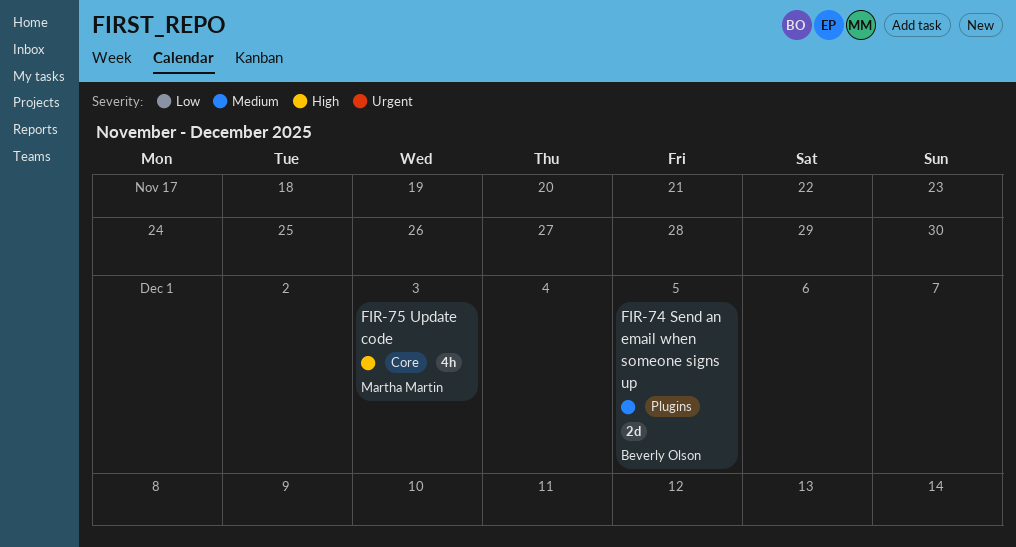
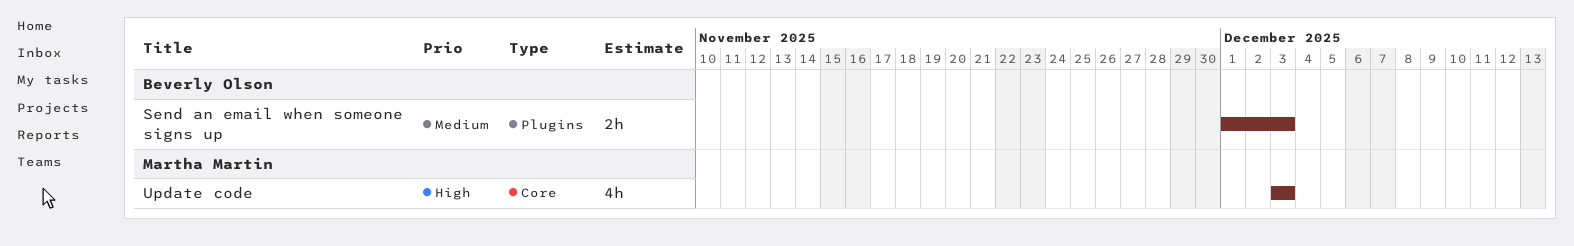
Send an email when someone signs up, estimate: 2d -> 2h
Send an email when someone signs up, due: Dec 5 -> Dec 3

